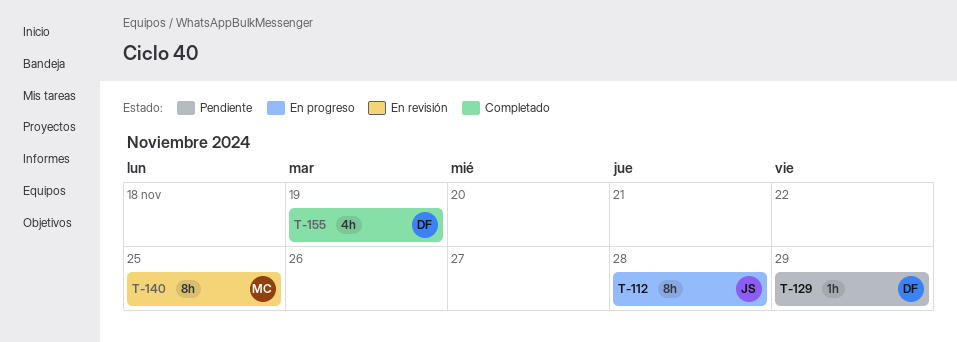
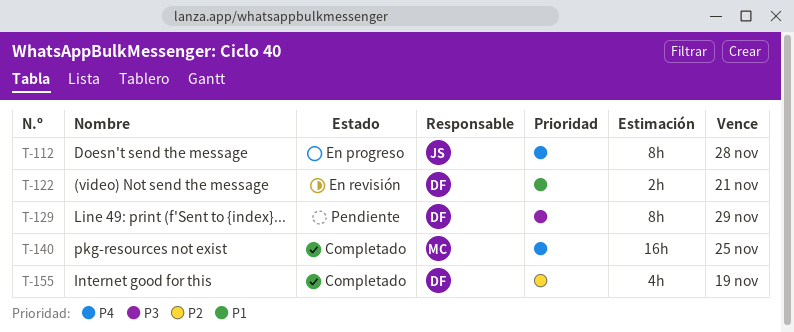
T-122: none -> present
T-129, estimate: 1h -> 8h
T-140, status: En revisión -> Completado
T-140, estimate: 8h -> 16h

